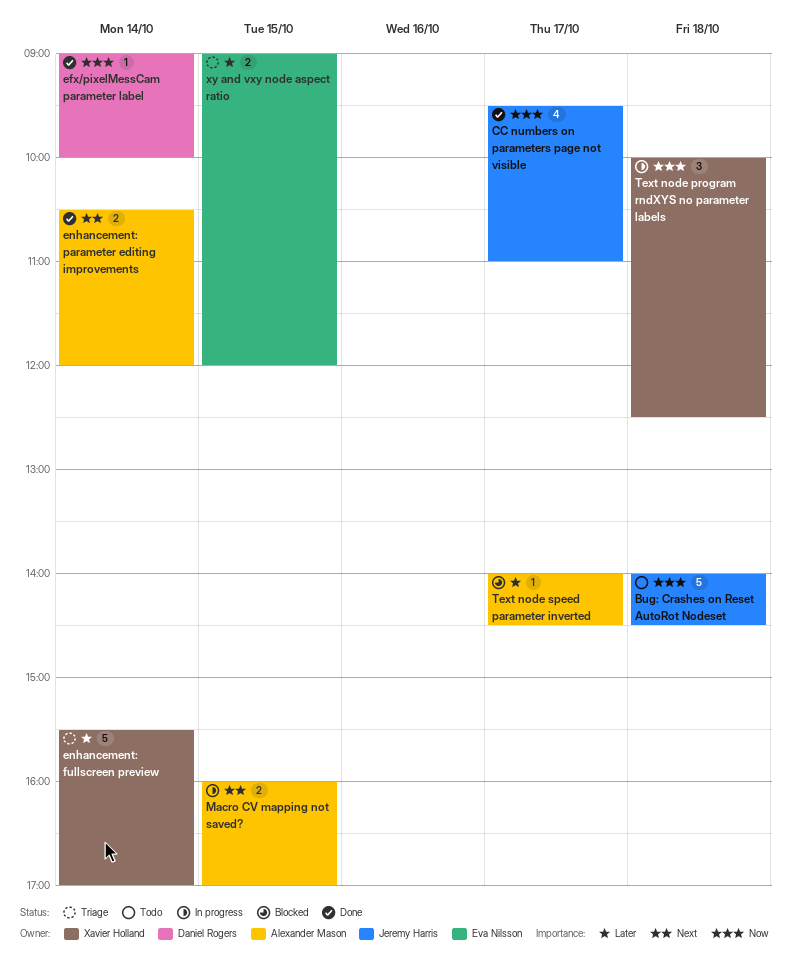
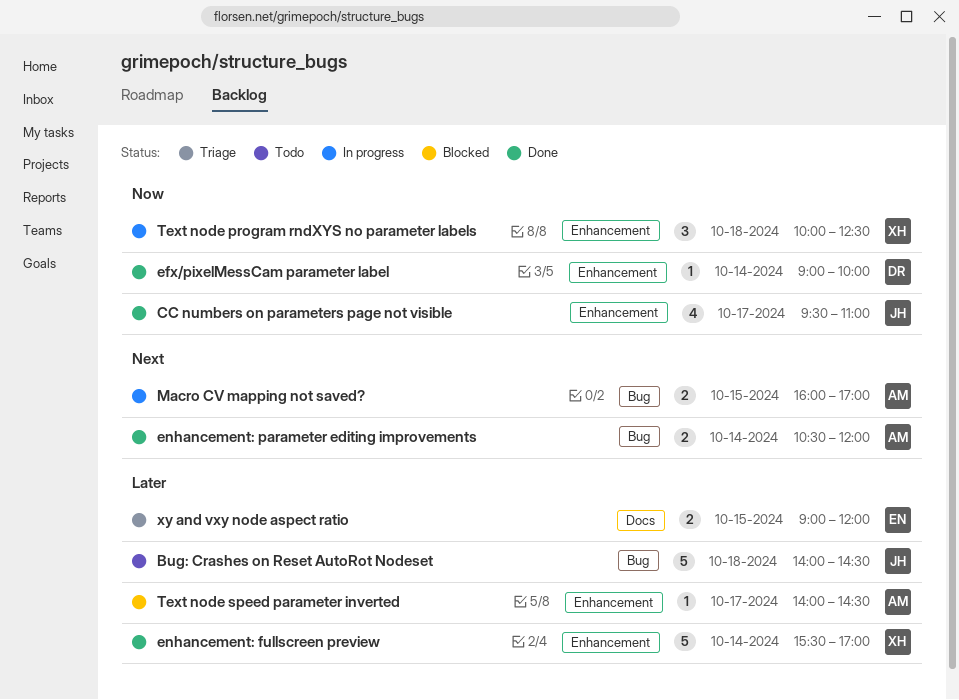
Bug: Crashes on Reset AutoRot Nodeset, priority: Now -> Later
enhancement: fullscreen preview, status: Triage -> Done

